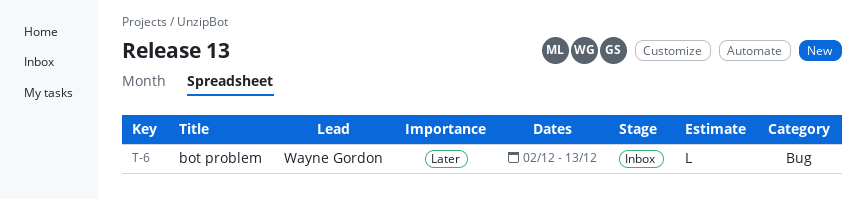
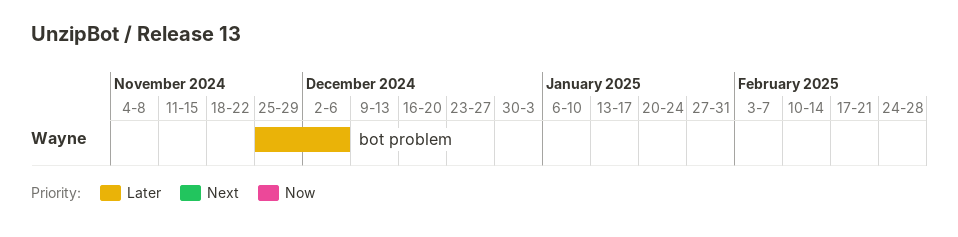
bot problem, start: Dec 2 -> Nov 25
bot problem, due: Dec 13 -> Dec 6

